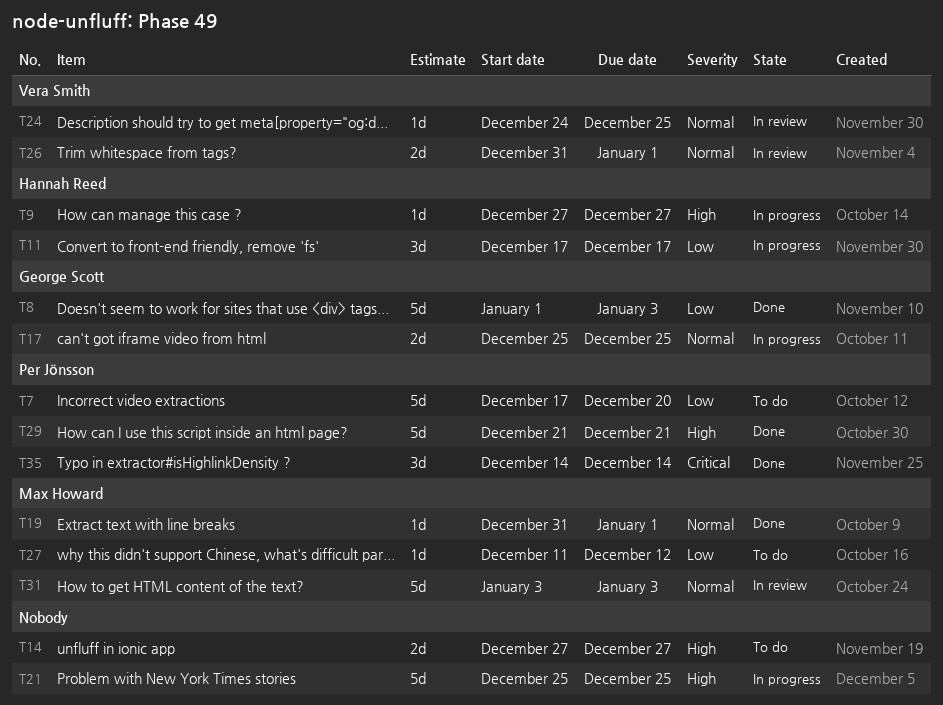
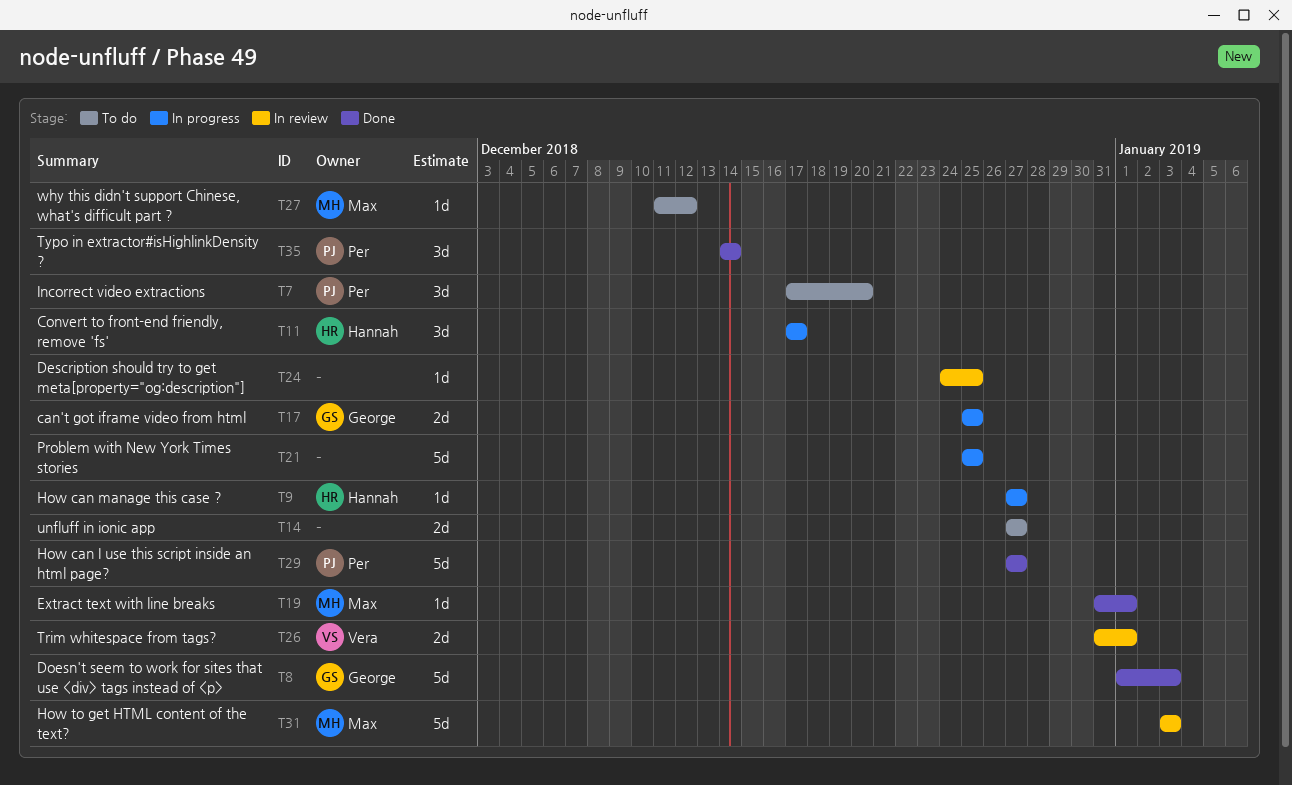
T7, estimate: 5d -> 3d
T24, owner: Vera Smith -> none
T29, start: Dec 21 -> Dec 27
T29, due: Dec 21 -> Dec 27

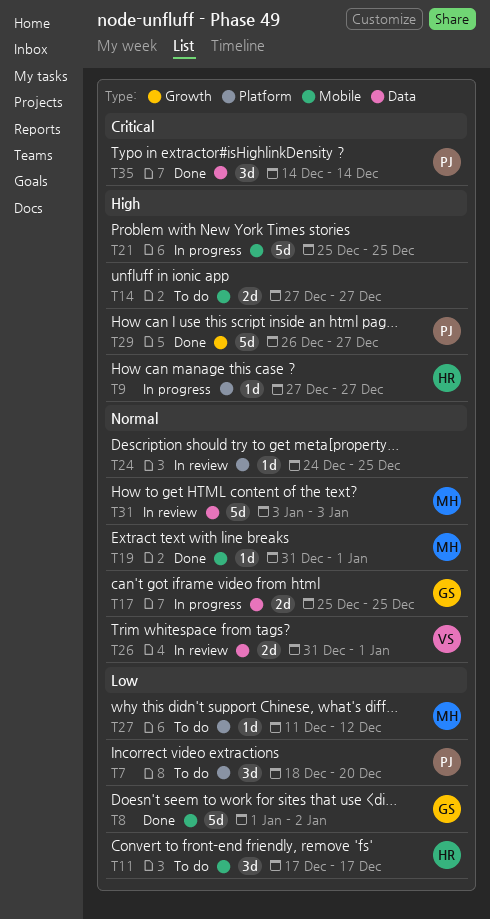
T7, start: Dec 17 -> Dec 18
T8, due: Jan 3 -> Jan 2
T11, status: In progress -> To do
T29, start: Dec 27 -> Dec 26

